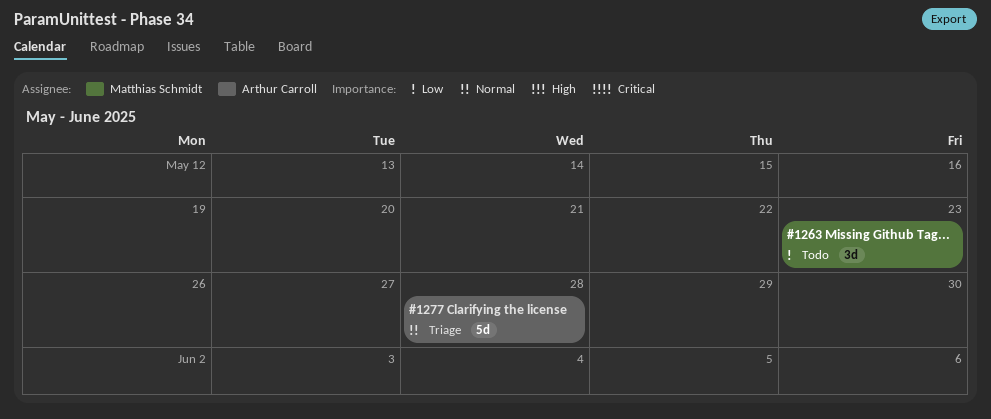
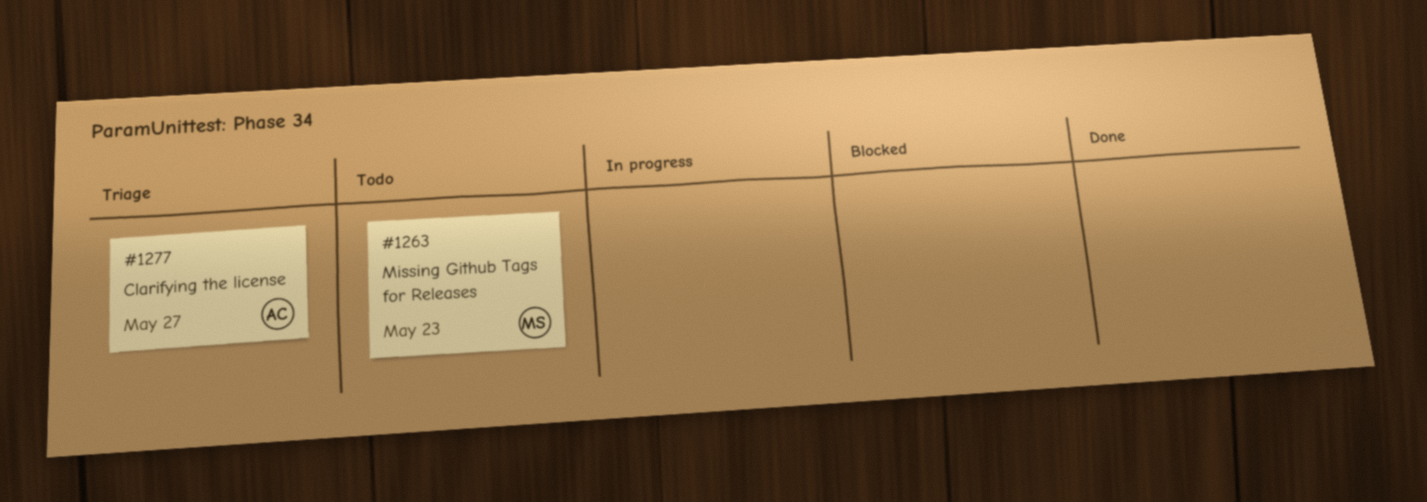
#1277, due: May 28 -> May 27

